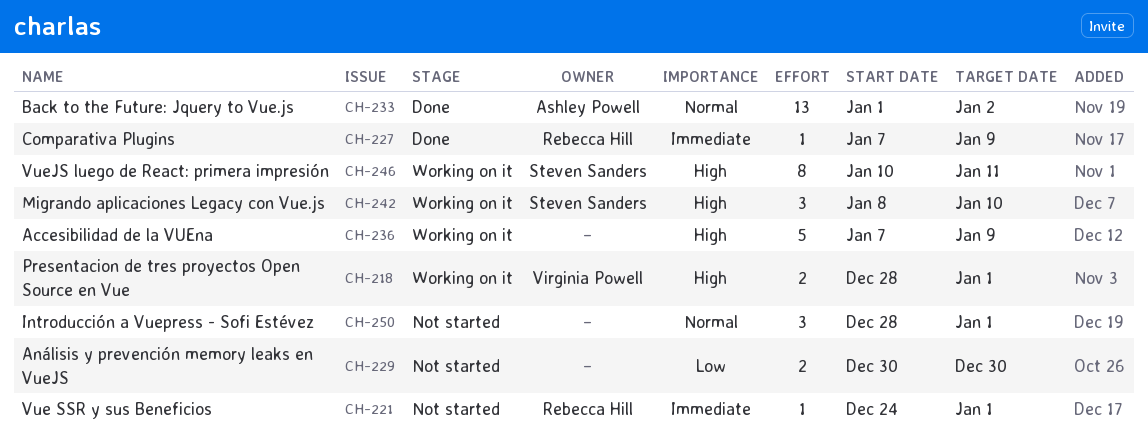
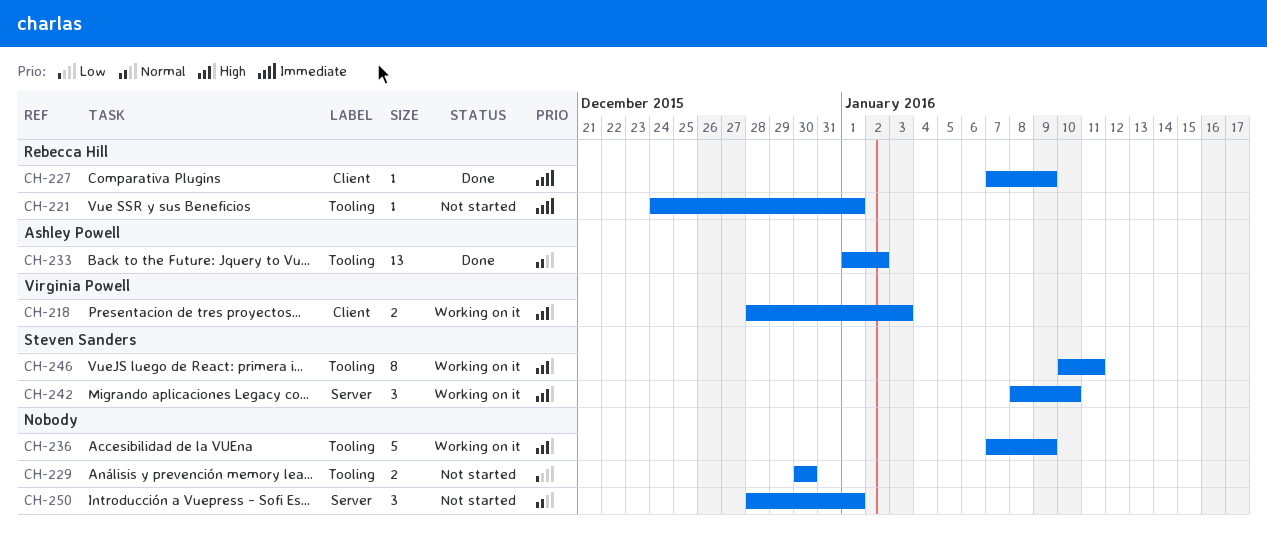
CH-218, due: Jan 1 -> Jan 3

